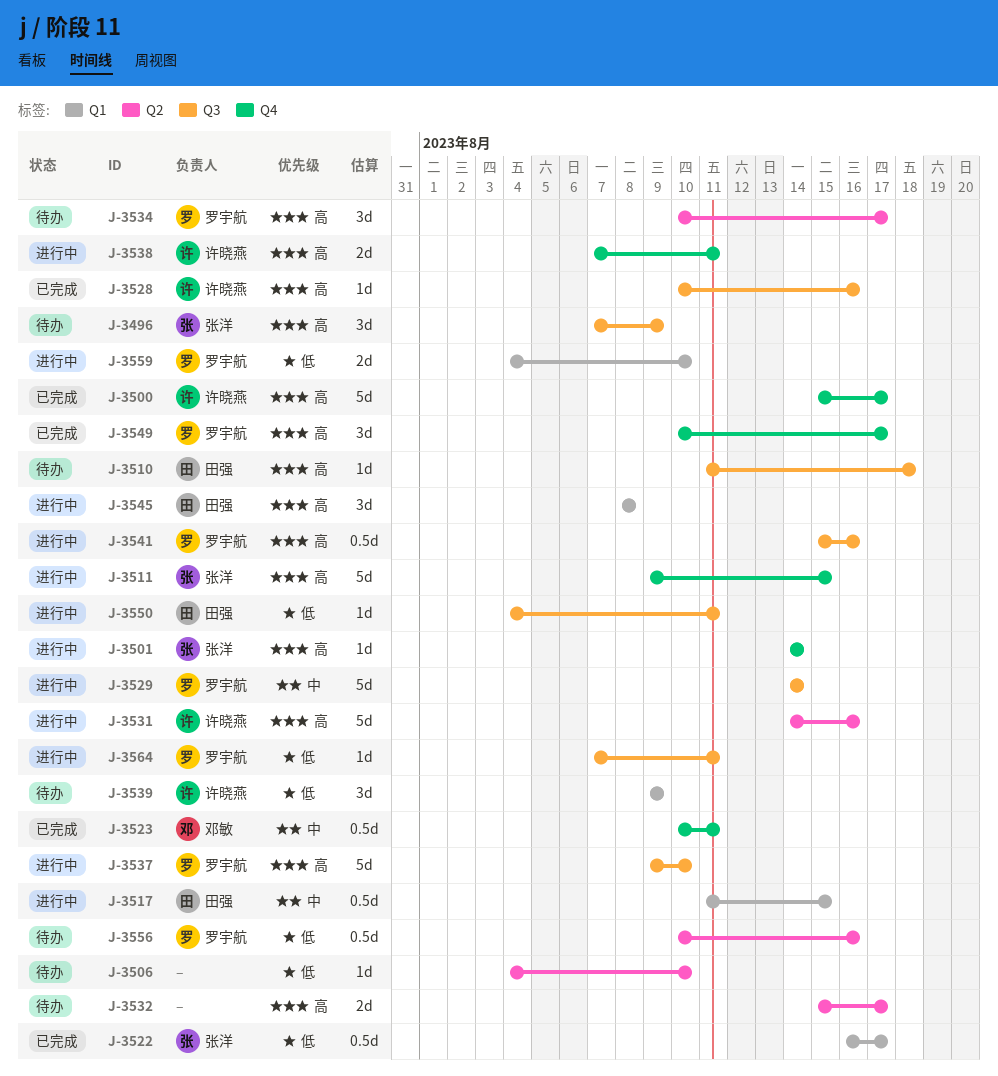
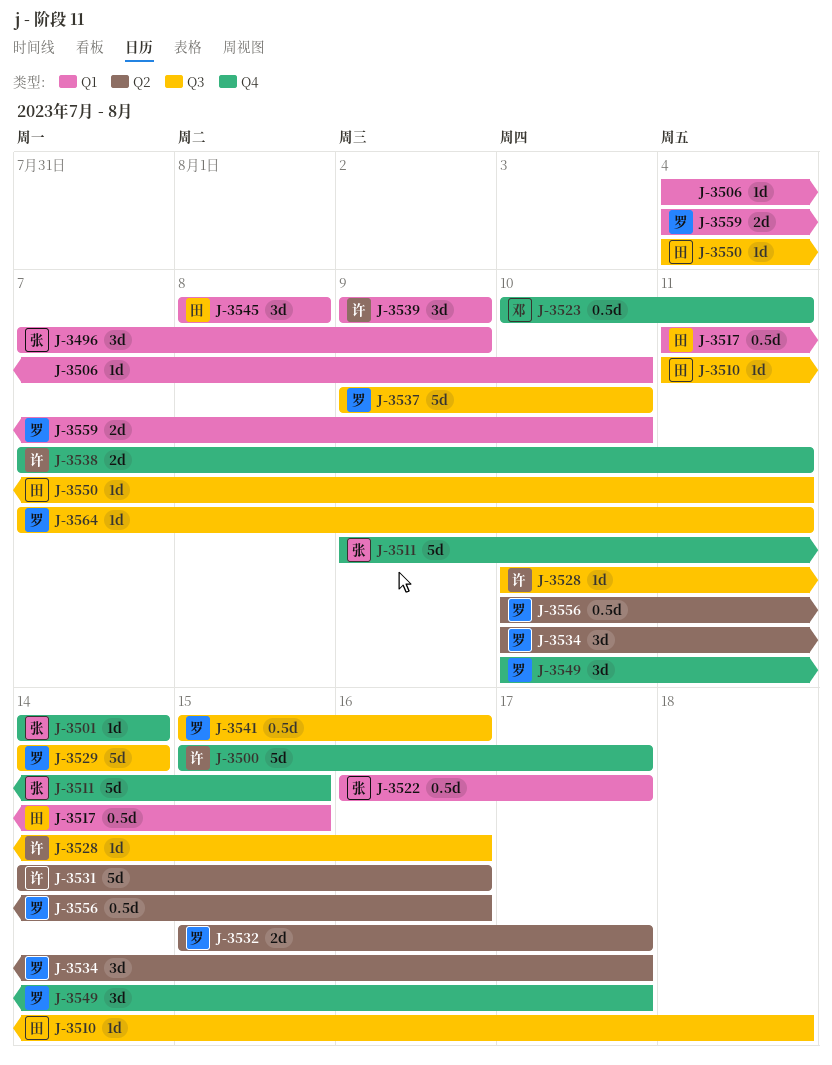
J-3496, label: Q3 -> Q1
J-3506, label: Q2 -> Q1
J-3532, owner: none -> 罗宇航

